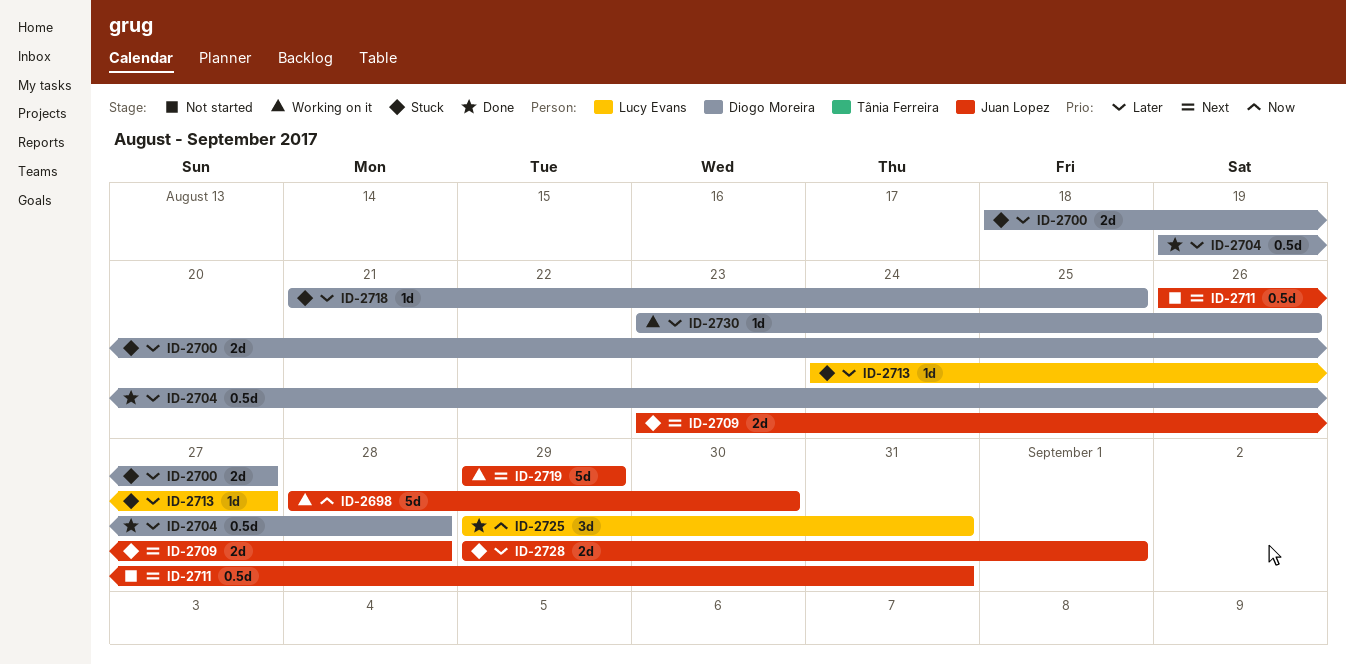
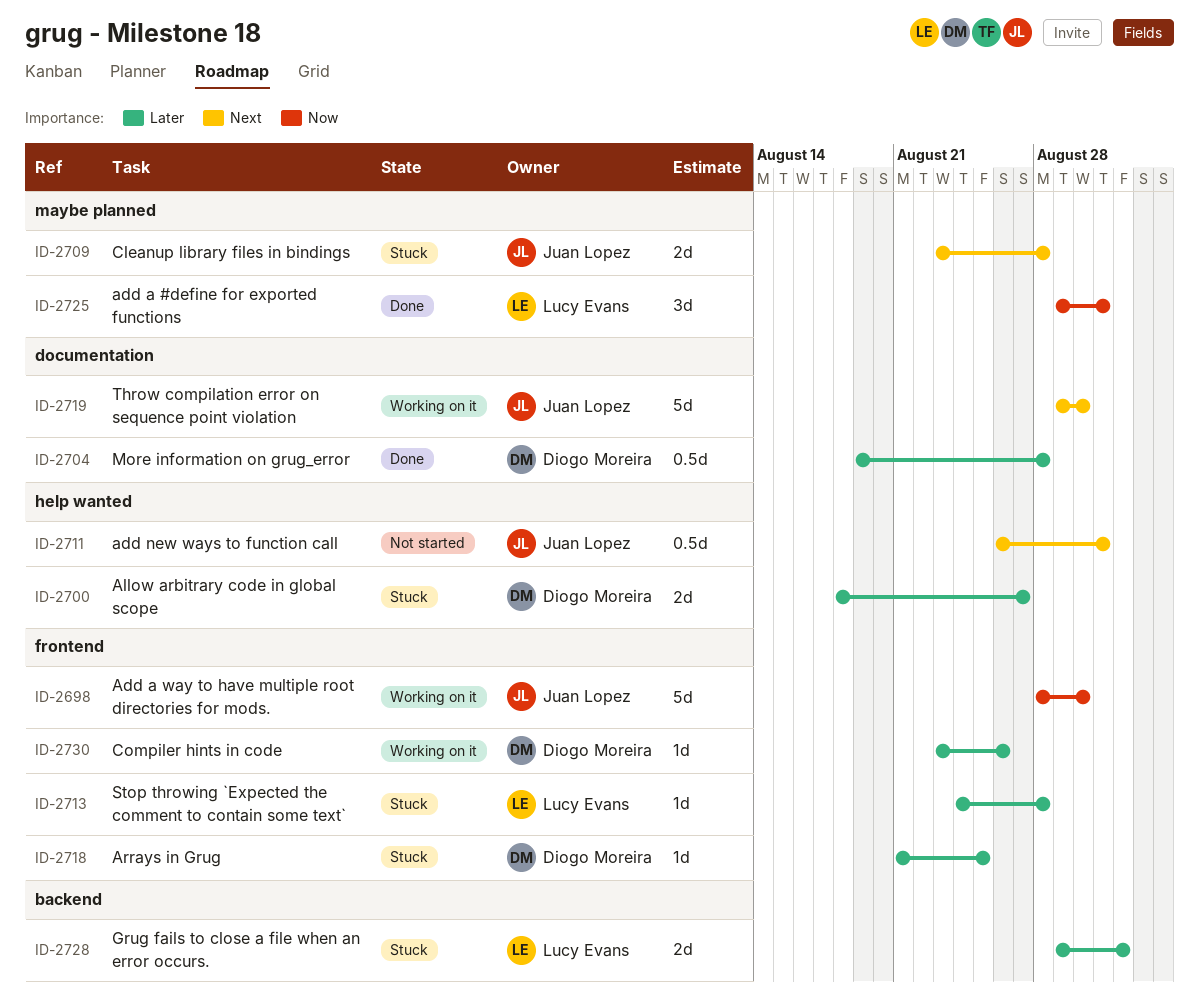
ID-2713, due: Aug 27 -> Aug 28
ID-2719, due: Aug 29 -> Aug 30
ID-2728, owner: Juan Lopez -> Lucy Evans

